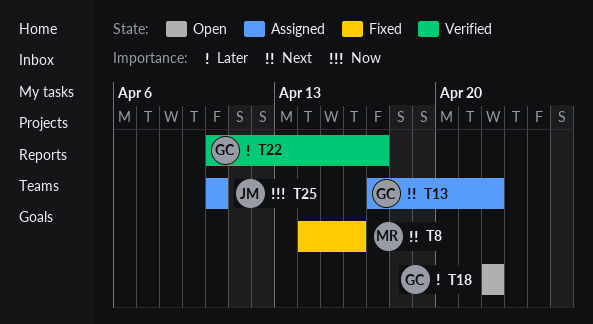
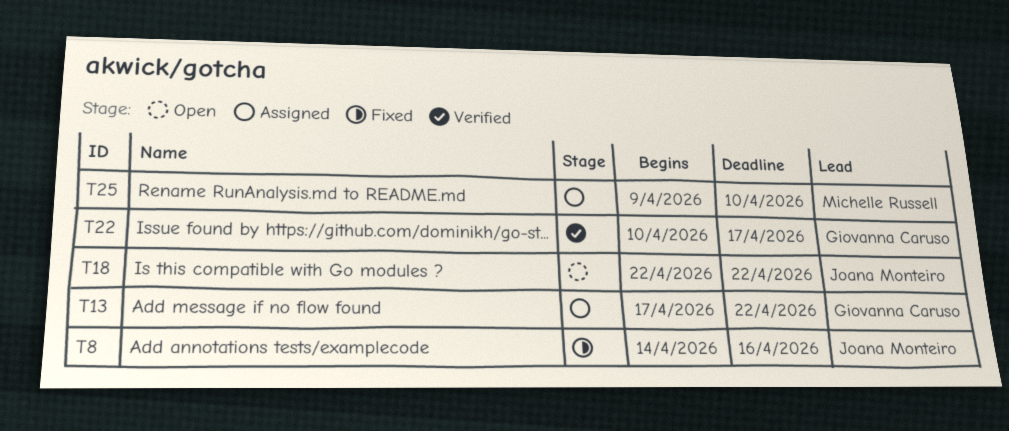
T8, owner: Michelle Russell -> Joana Monteiro
T18, owner: Giovanna Caruso -> Joana Monteiro
T25, owner: Joana Monteiro -> Michelle Russell
T25, start: Apr 10 -> Apr 9

